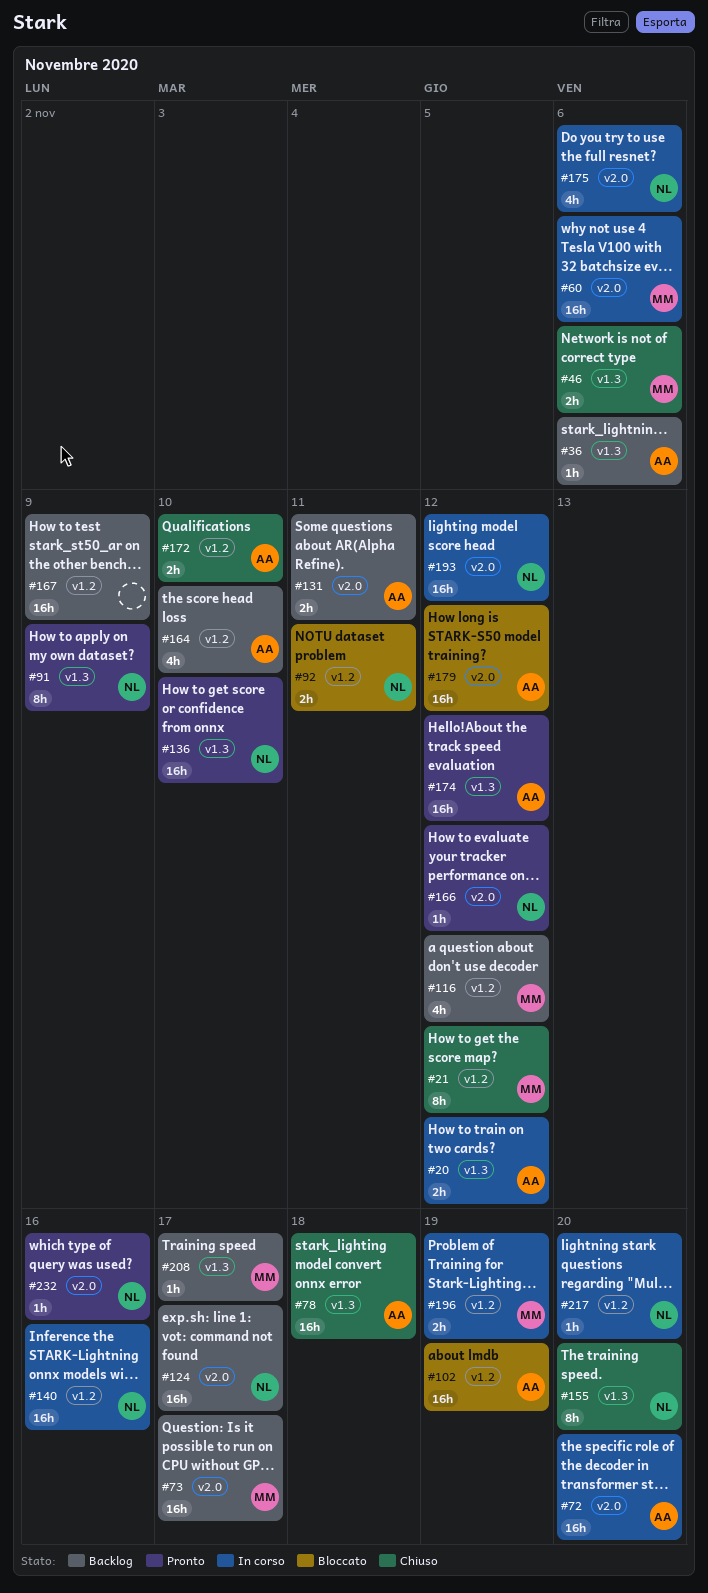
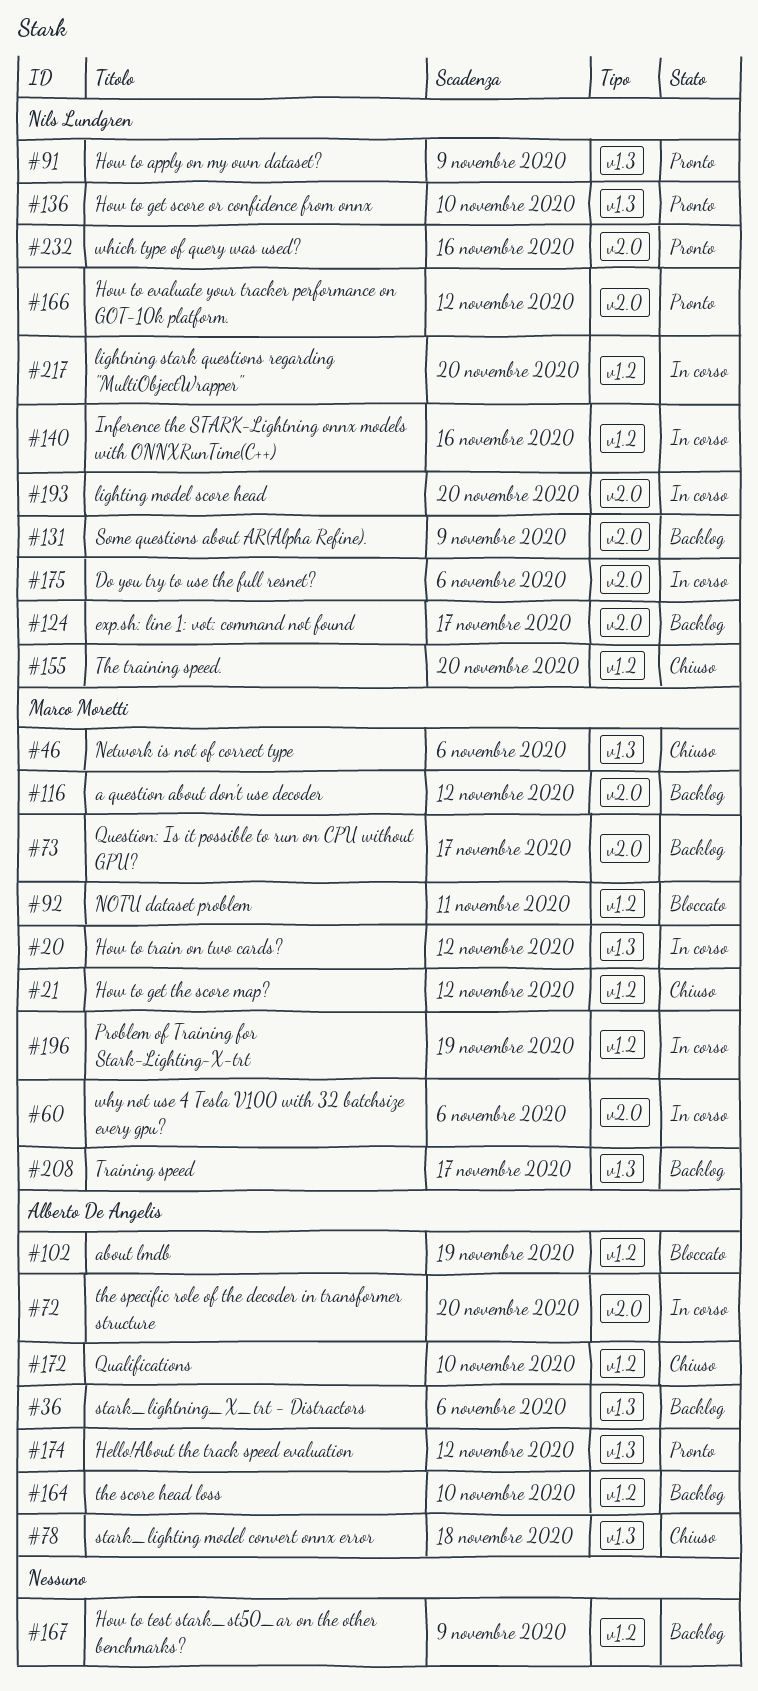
#20, owner: Alberto De Angelis -> Marco Moretti
#92, owner: Nils Lundgren -> Marco Moretti
#116, label: v1.2 -> v2.0
#131, owner: Alberto De Angelis -> Nils Lundgren
#131, due: Nov 11 -> Nov 9
#155, label: v1.3 -> v1.2
#179: present -> none
#193, due: Nov 12 -> Nov 20

